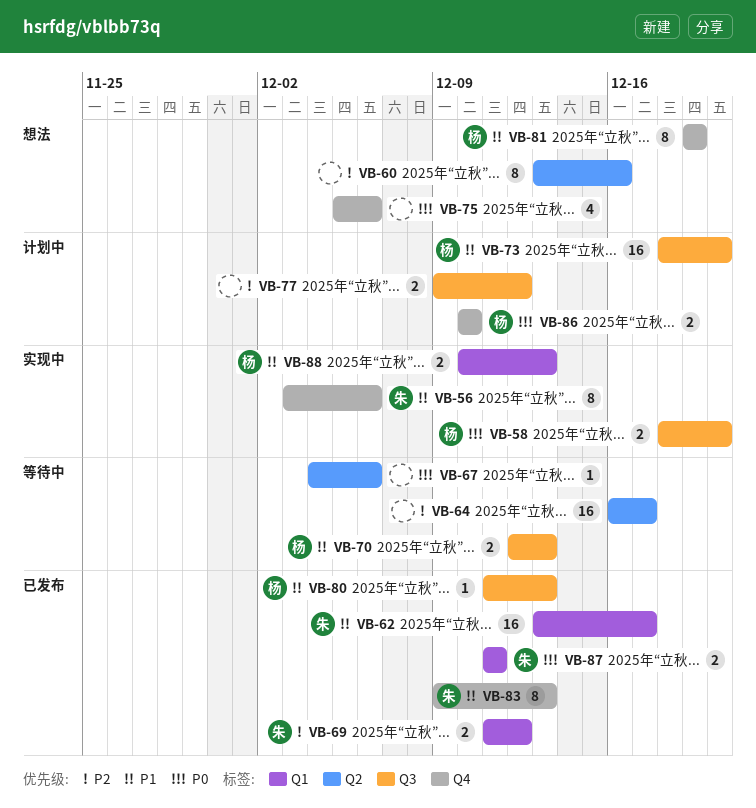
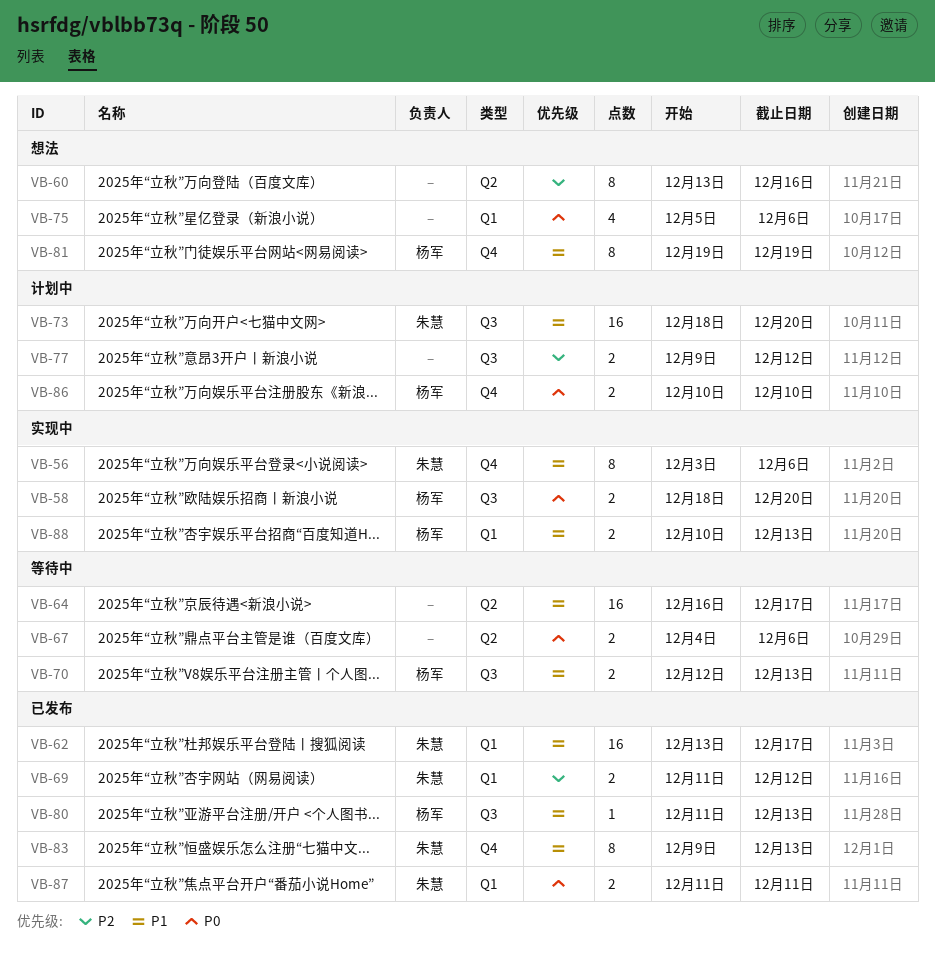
VB-64, priority: P2 -> P1
VB-67, estimate: 1 -> 2
VB-73, owner: 杨军 -> 朱慧
VB-75, label: Q4 -> Q1

